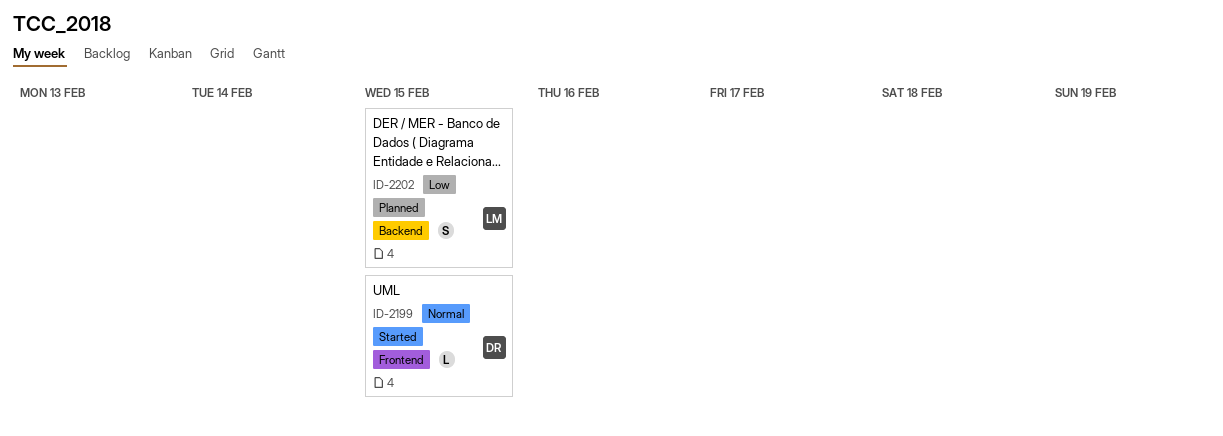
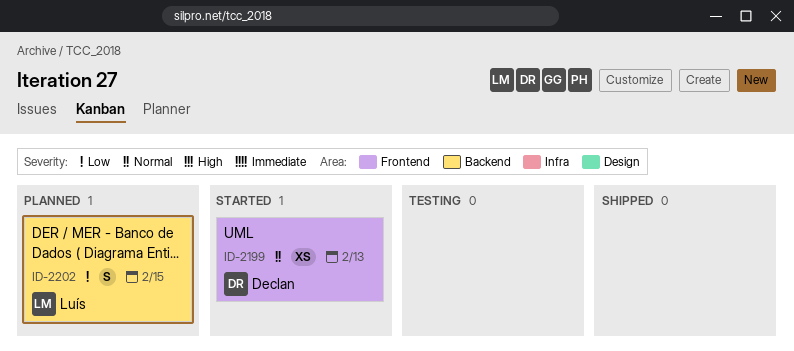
ID-2199, estimate: L -> XS
ID-2199, due: Feb 15 -> Feb 13

